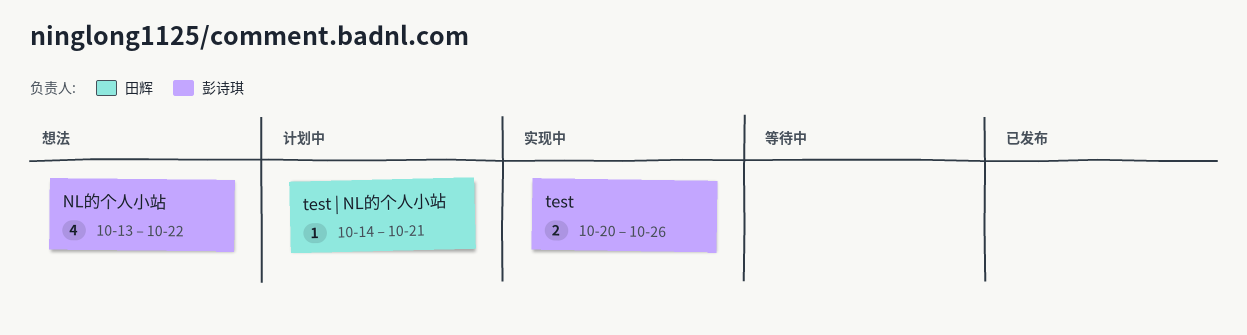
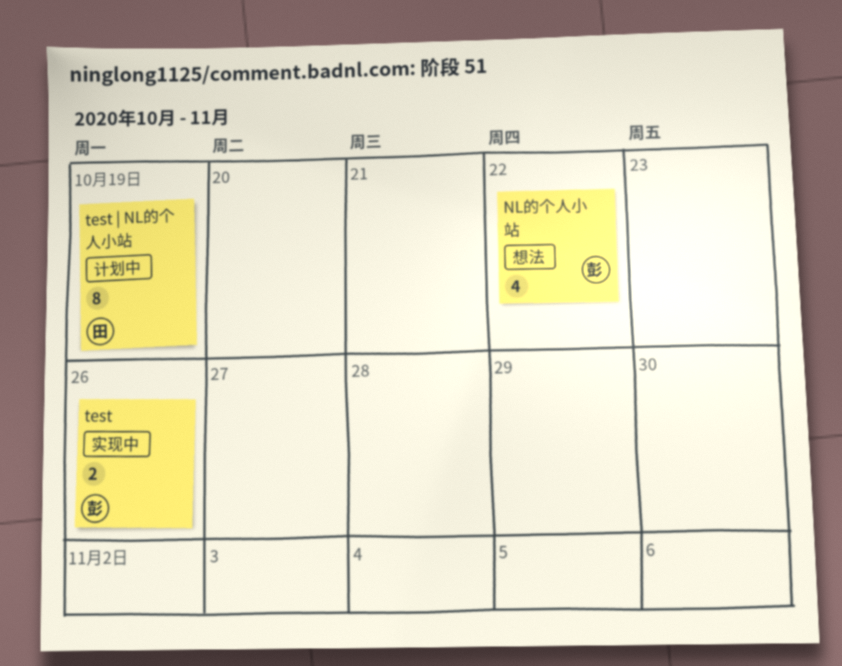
test | NL的个人小站, estimate: 1 -> 8
test | NL的个人小站, due: Oct 21 -> Oct 19

